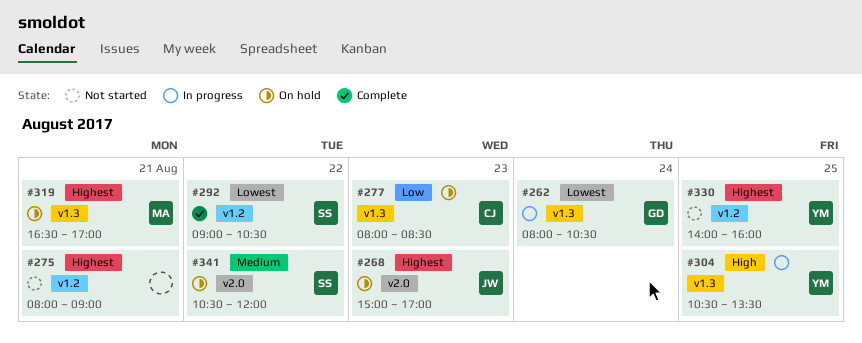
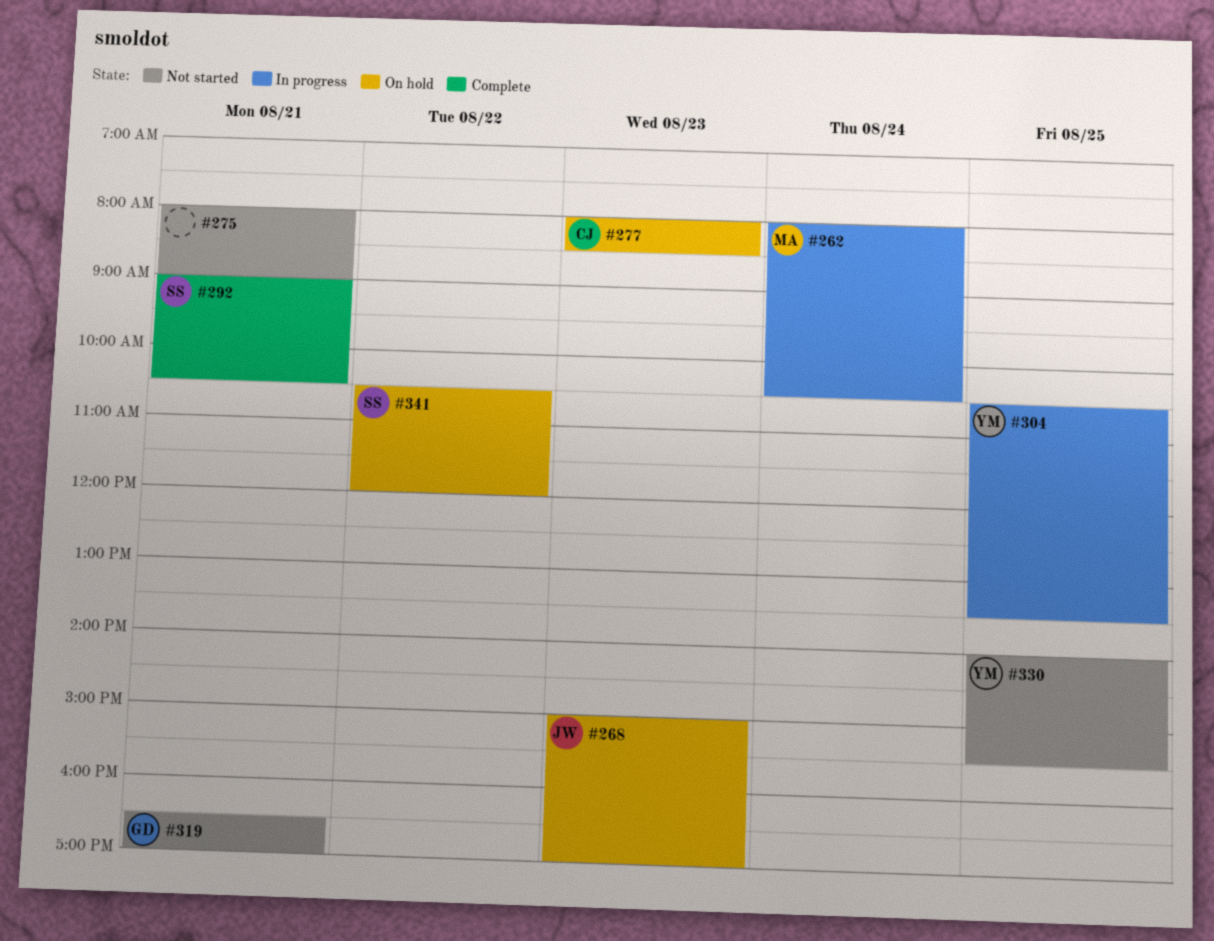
#262, owner: GD -> MA
#292, day: Aug 22 -> Aug 21
#319, status: On hold -> Not started
#319, owner: MA -> GD
#330, ends: 16:00 -> 15:30

